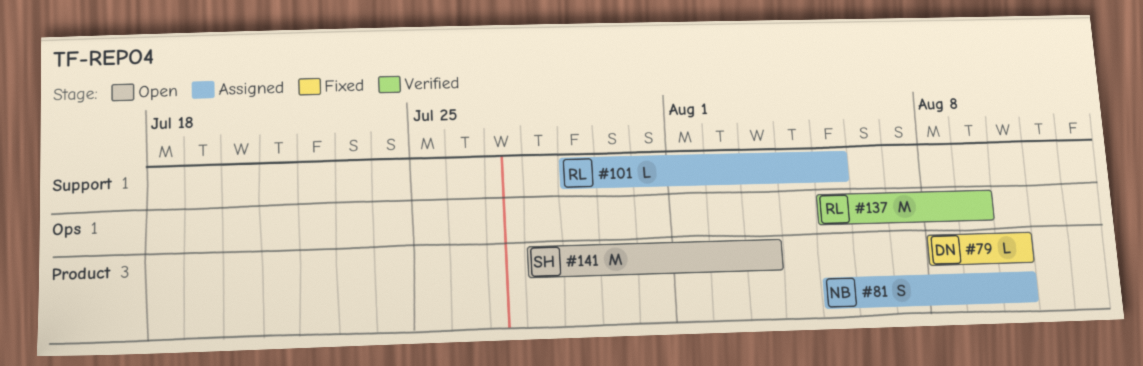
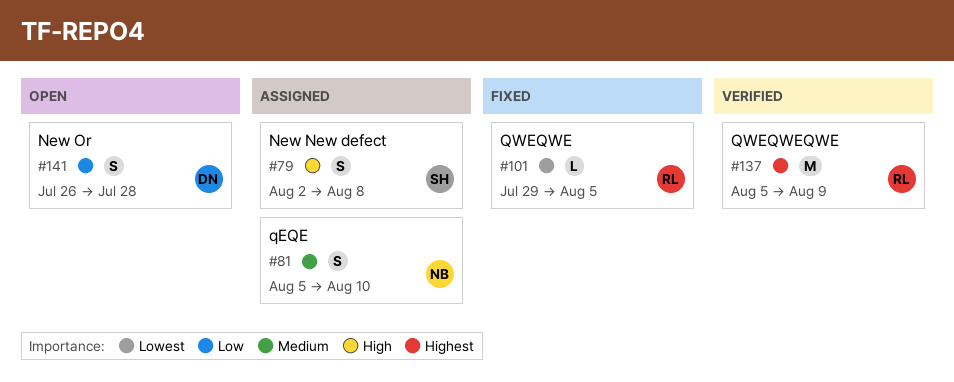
#79, status: Fixed -> Assigned
#79, owner: DN -> SH
#79, estimate: L -> S
#79, start: Aug 8 -> Aug 2
#79, due: Aug 10 -> Aug 8
#101, status: Assigned -> Fixed
#141, owner: SH -> DN
#141, estimate: M -> S
#141, start: Jul 28 -> Jul 26
#141, due: Aug 3 -> Jul 28

